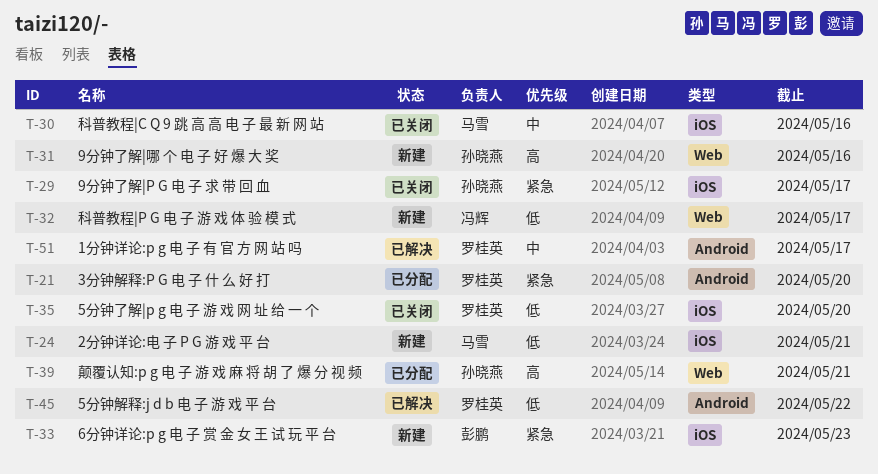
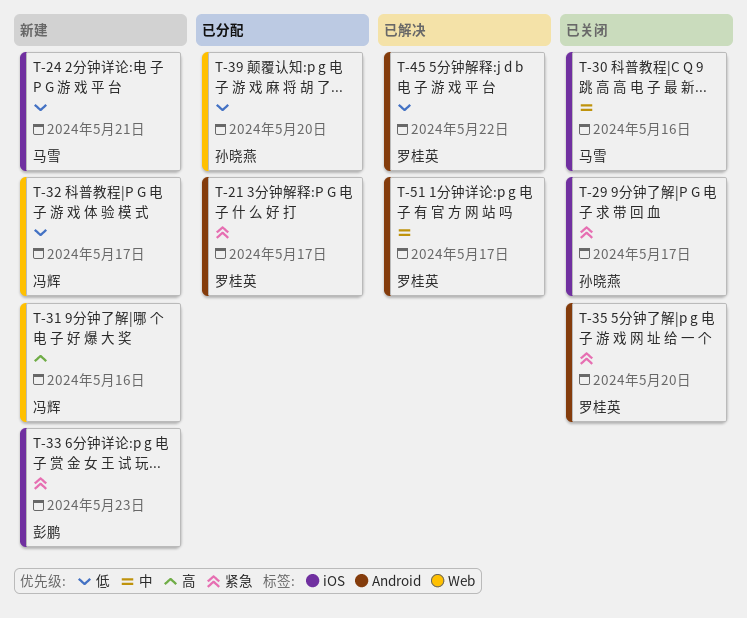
T-21, due: May 20 -> May 17
T-31, owner: 孙晓燕 -> 冯辉
T-35, priority: 低 -> 紧急
T-35, label: iOS -> Android
T-39, priority: 高 -> 低
T-39, due: May 21 -> May 20

